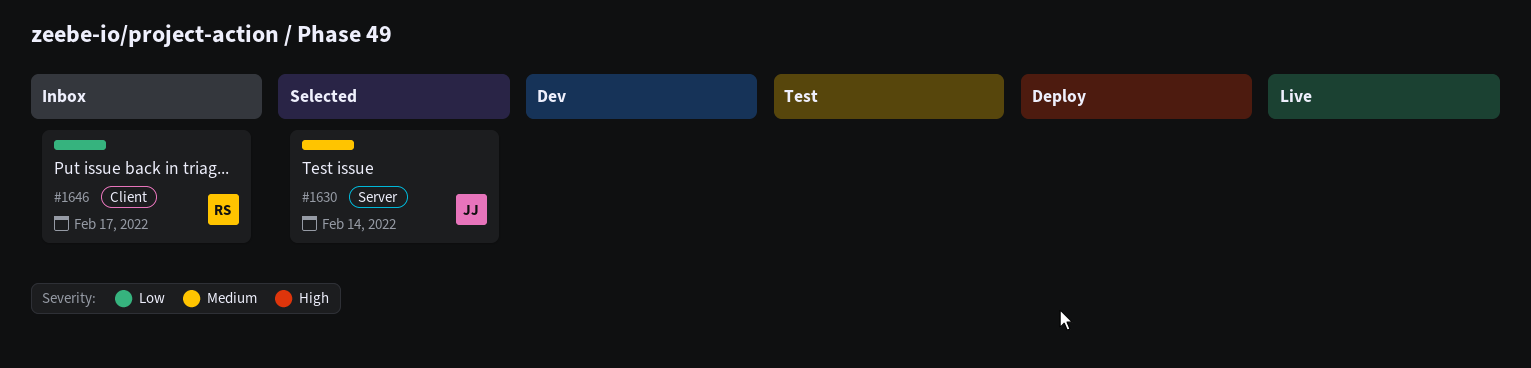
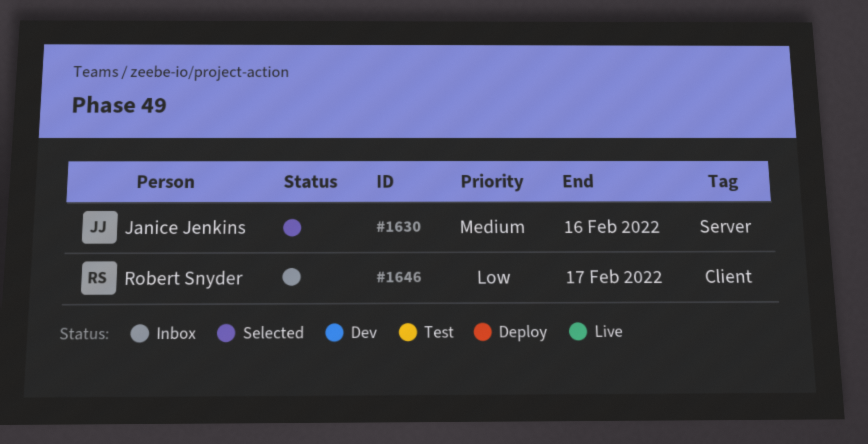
#1630, due: Feb 14 -> Feb 16

